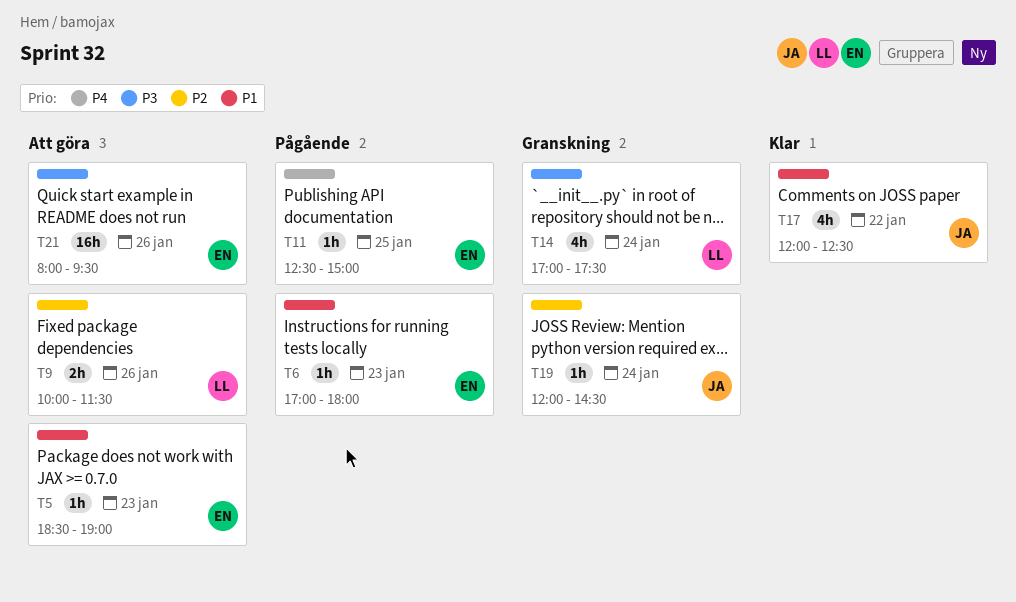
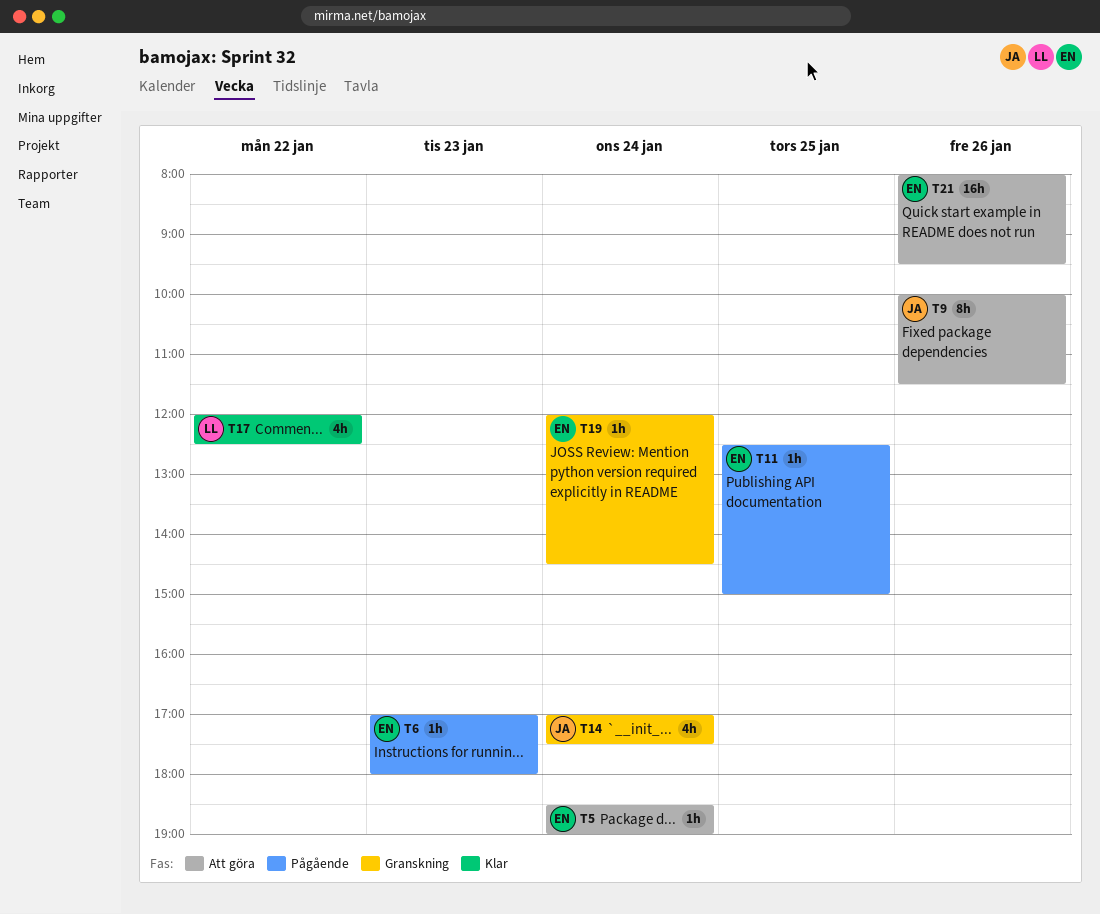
T5, day: Jan 23 -> Jan 24
T9, owner: LL -> JA
T9, estimate: 2h -> 8h
T14, owner: LL -> JA
T17, owner: JA -> LL
T19, owner: JA -> EN

